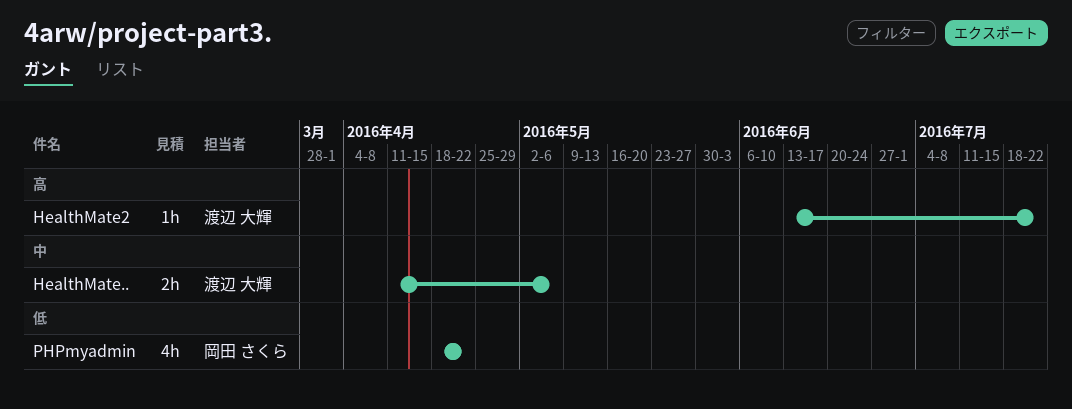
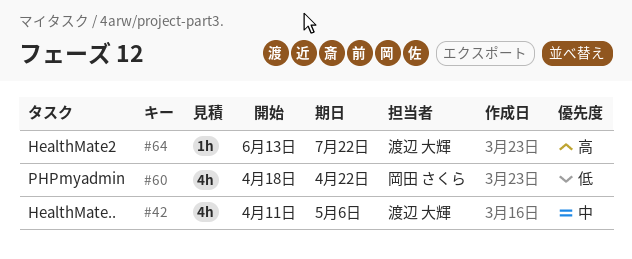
HealthMate.., estimate: 2h -> 4h

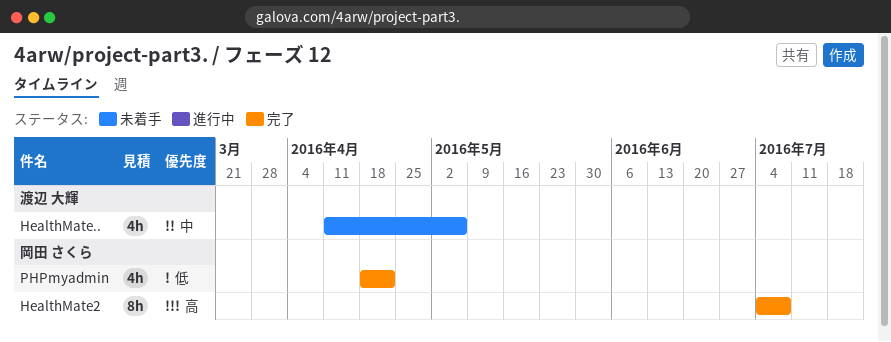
HealthMate2, owner: 渡辺 大輝 -> 岡田 さくら
HealthMate2, estimate: 1h -> 8h
HealthMate2, start: Jun 13 -> Jul 4
HealthMate2, due: Jul 22 -> Jul 8

